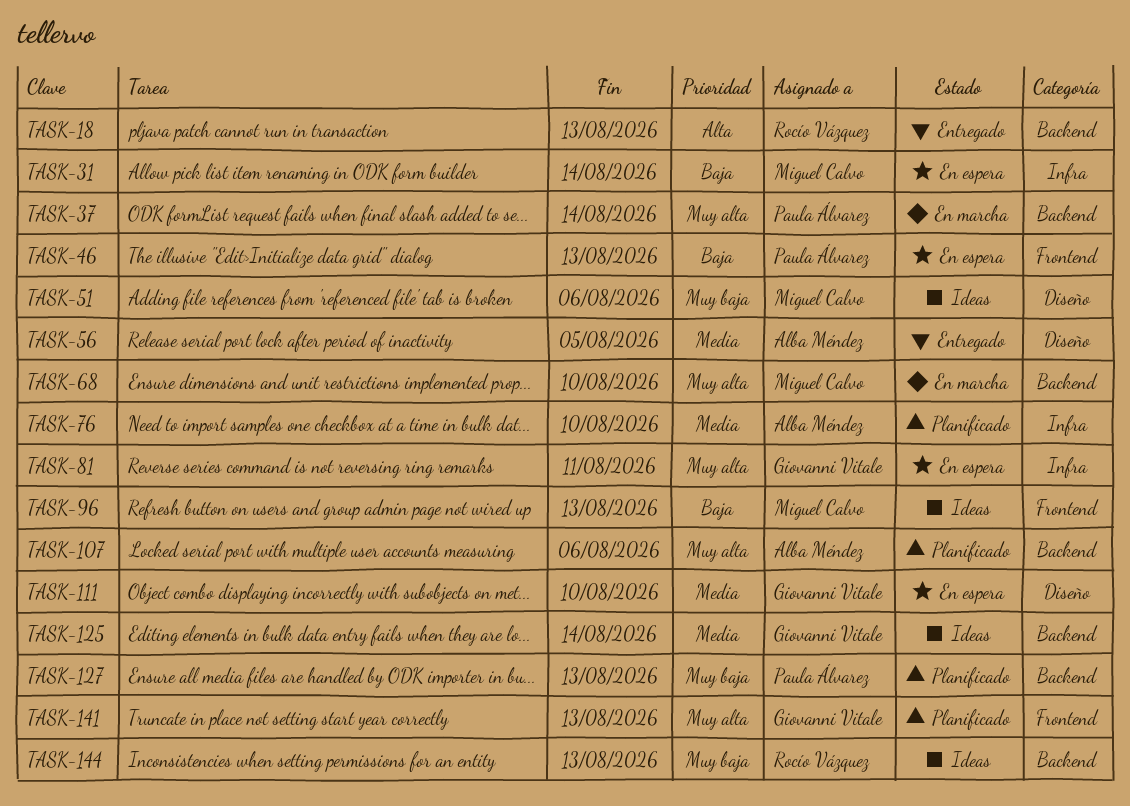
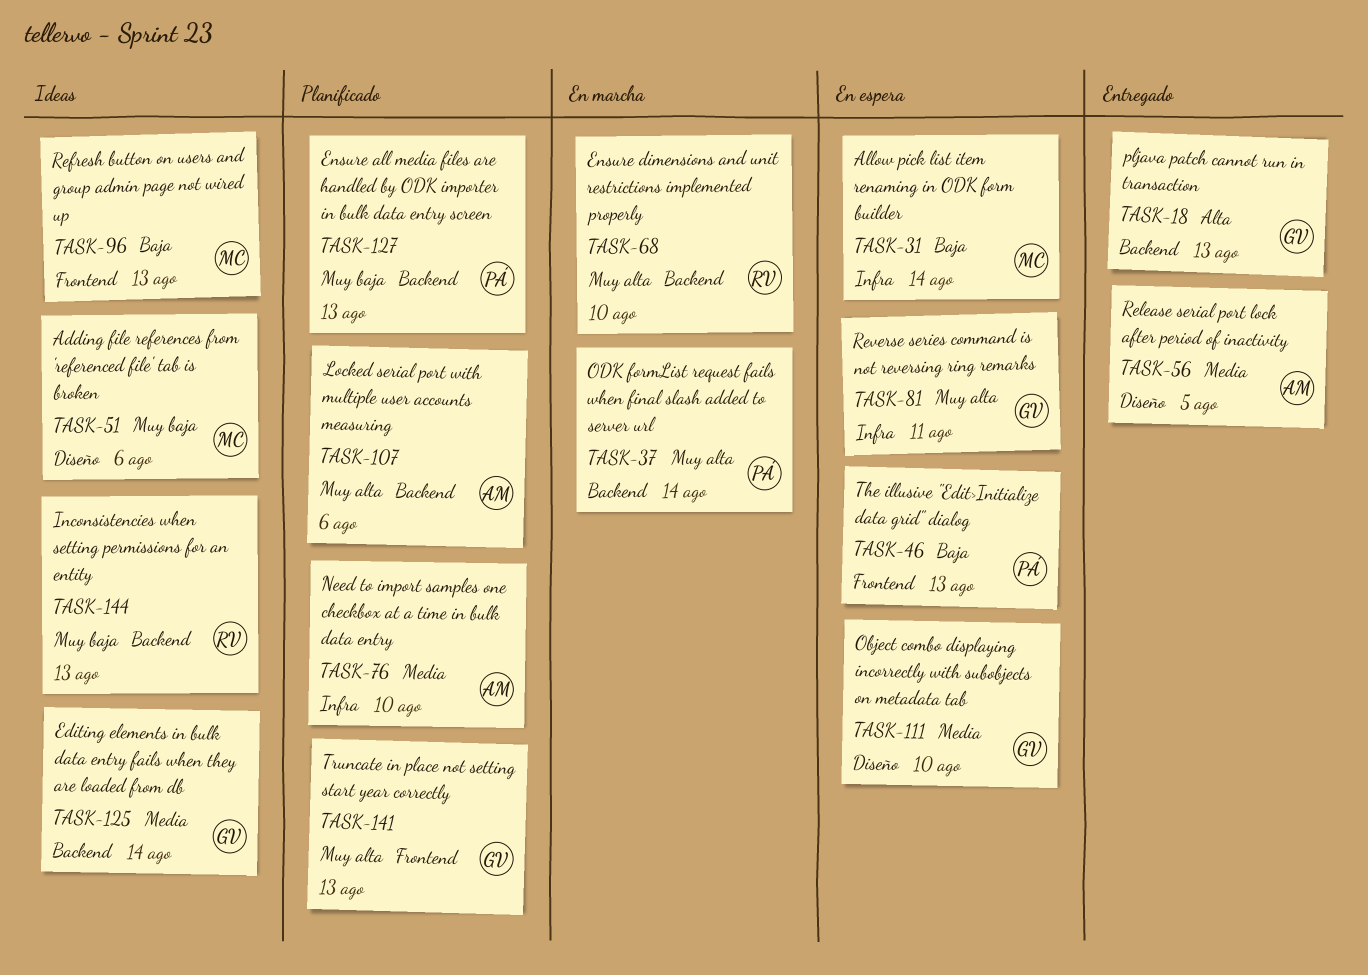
TASK-18, owner: Rocío Vázquez -> Giovanni Vitale
TASK-68, owner: Miguel Calvo -> Rocío Vázquez

